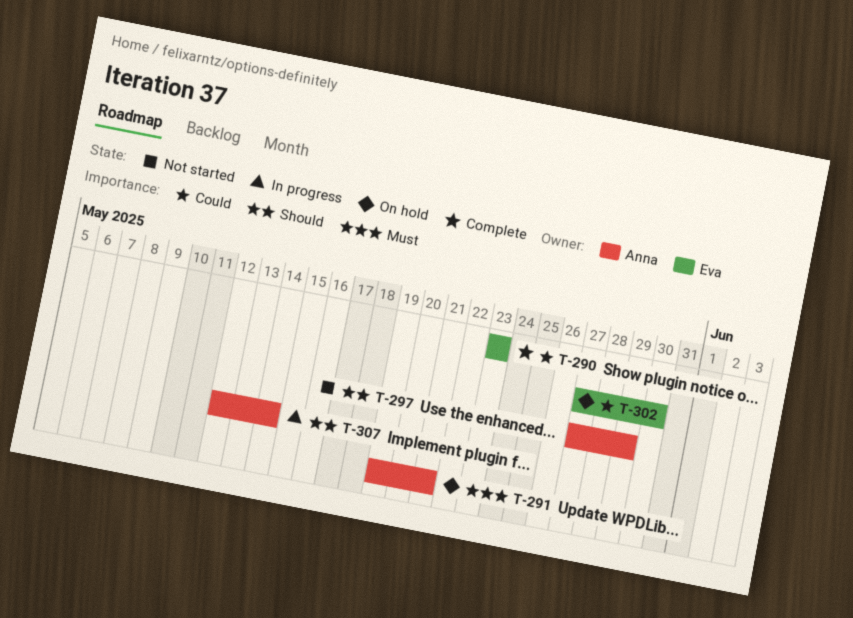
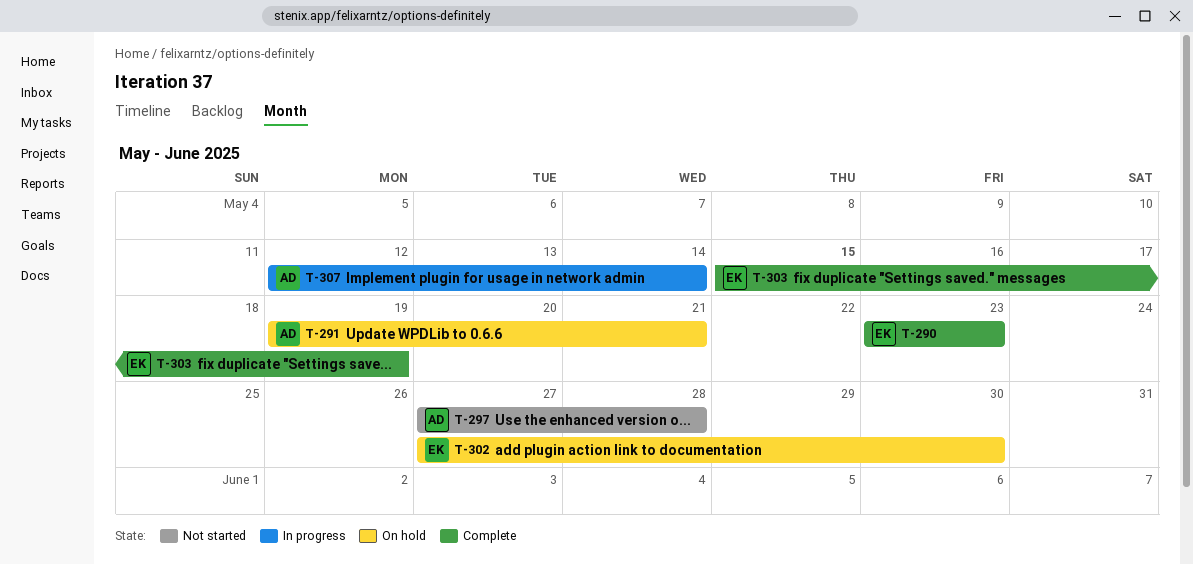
T-297, due: May 29 -> May 28
T-303: none -> present

